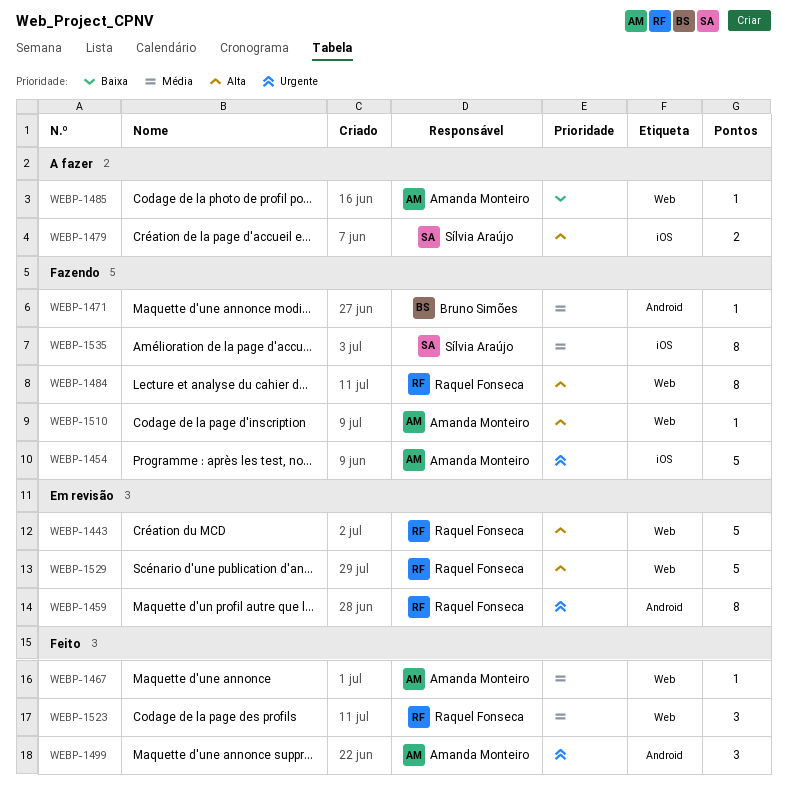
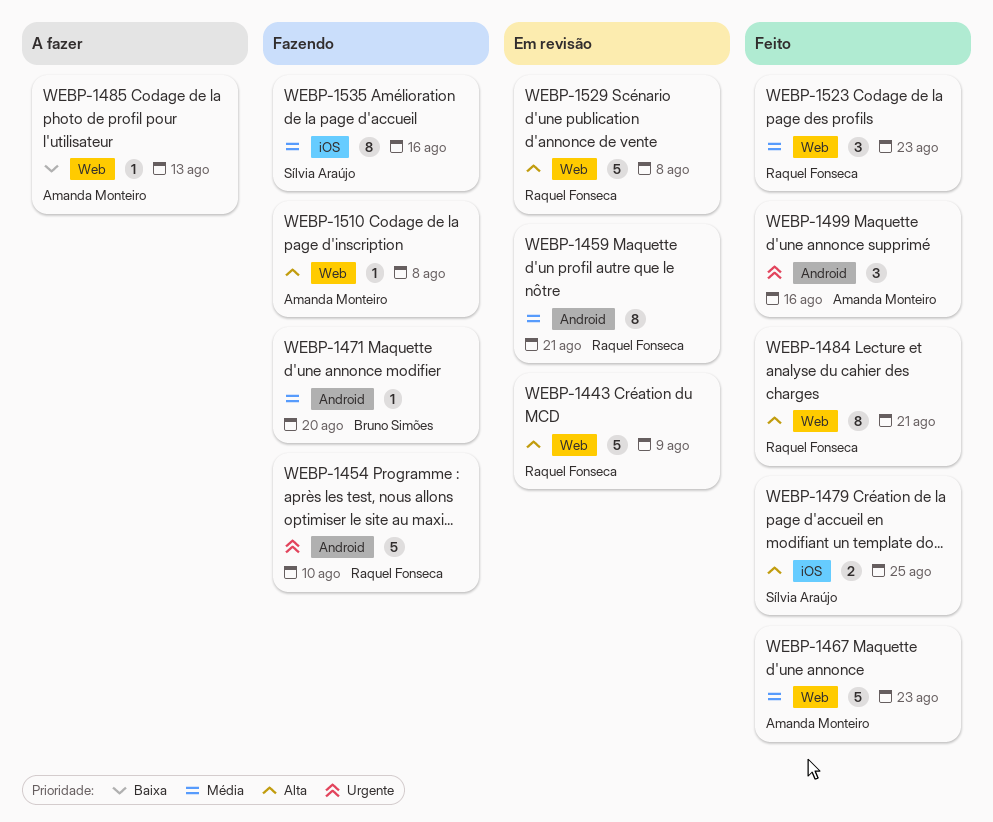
WEBP-1454, owner: Amanda Monteiro -> Raquel Fonseca
WEBP-1454, label: iOS -> Android
WEBP-1459, priority: Urgente -> Média
WEBP-1467, estimate: 1 -> 5
WEBP-1479, status: A fazer -> Feito
WEBP-1484, status: Fazendo -> Feito

